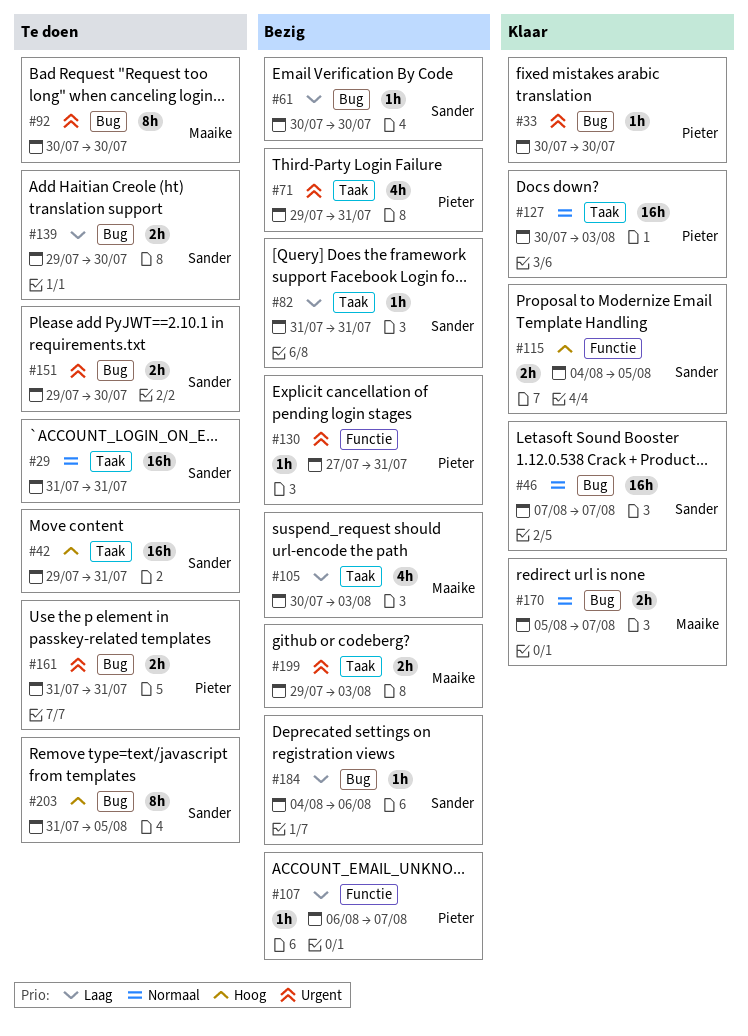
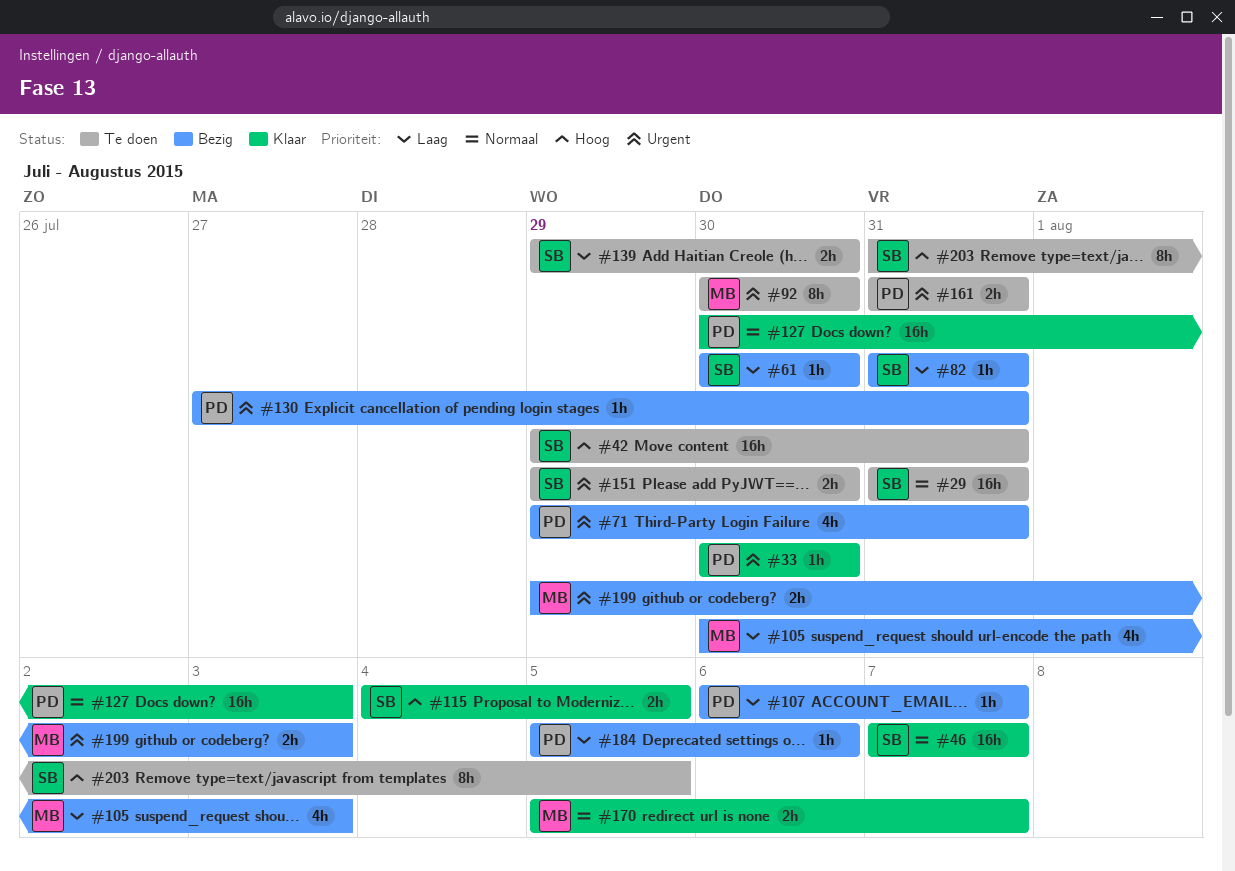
#184, owner: Sander -> Pieter
#184, start: Aug 4 -> Aug 5

